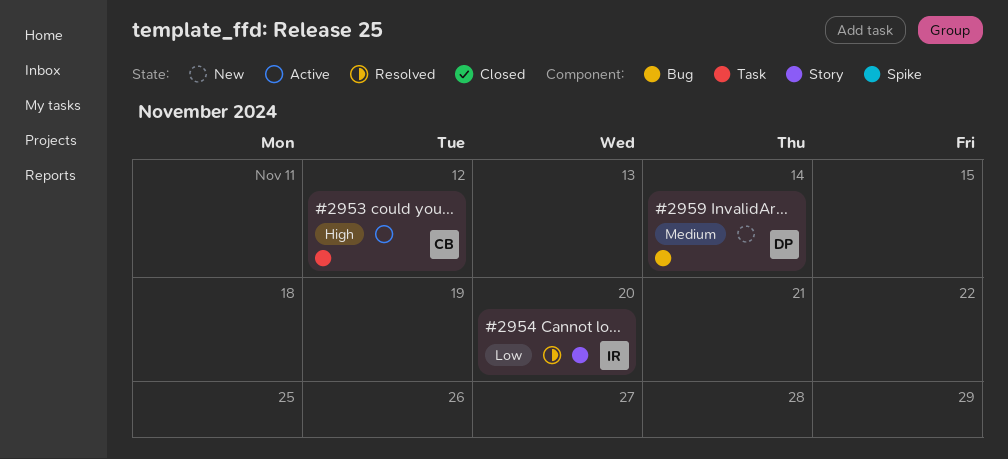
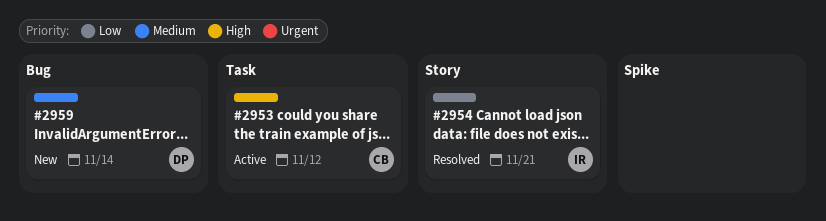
#2954, due: Nov 20 -> Nov 21

